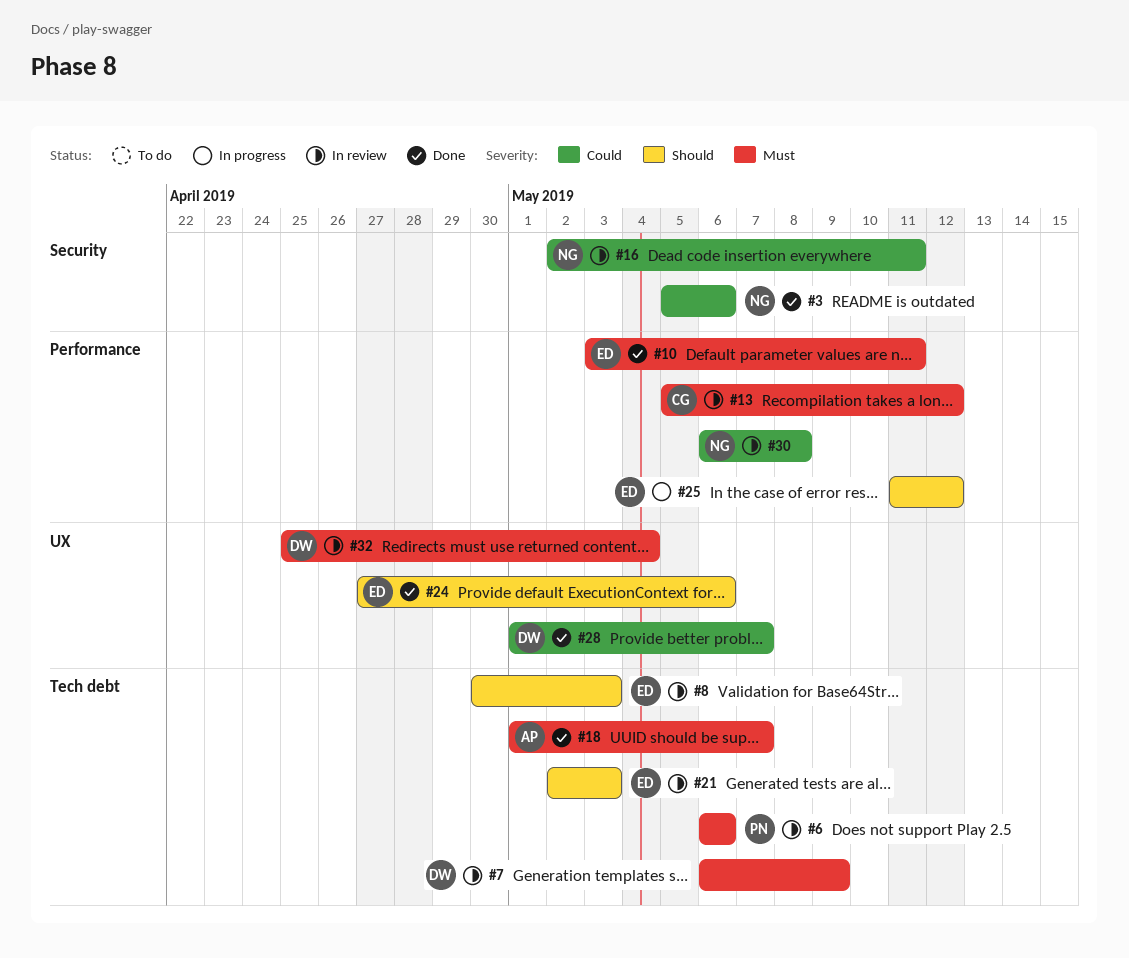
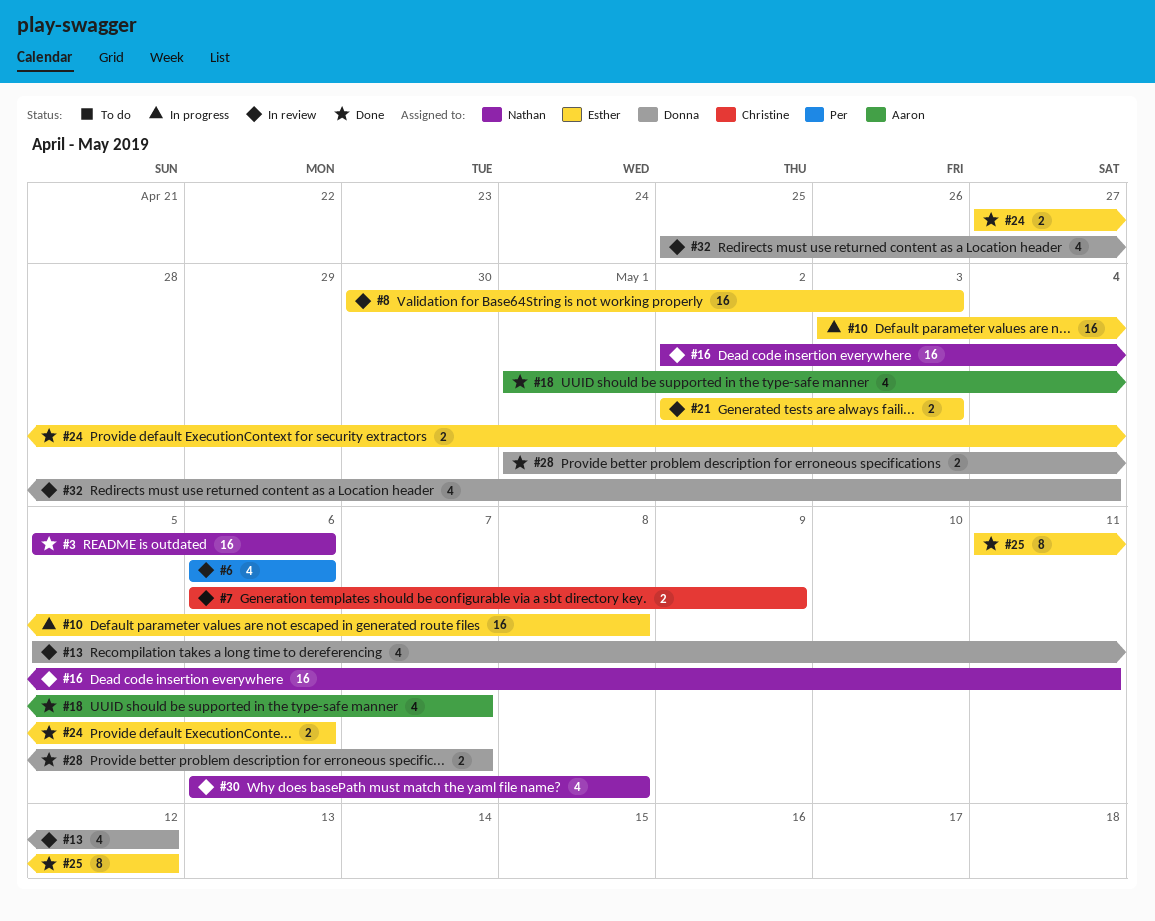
#7, owner: Donna -> Christine
#10, status: Done -> In progress
#10, due: May 11 -> May 8
#13, owner: Christine -> Donna
#25, status: In progress -> Done

